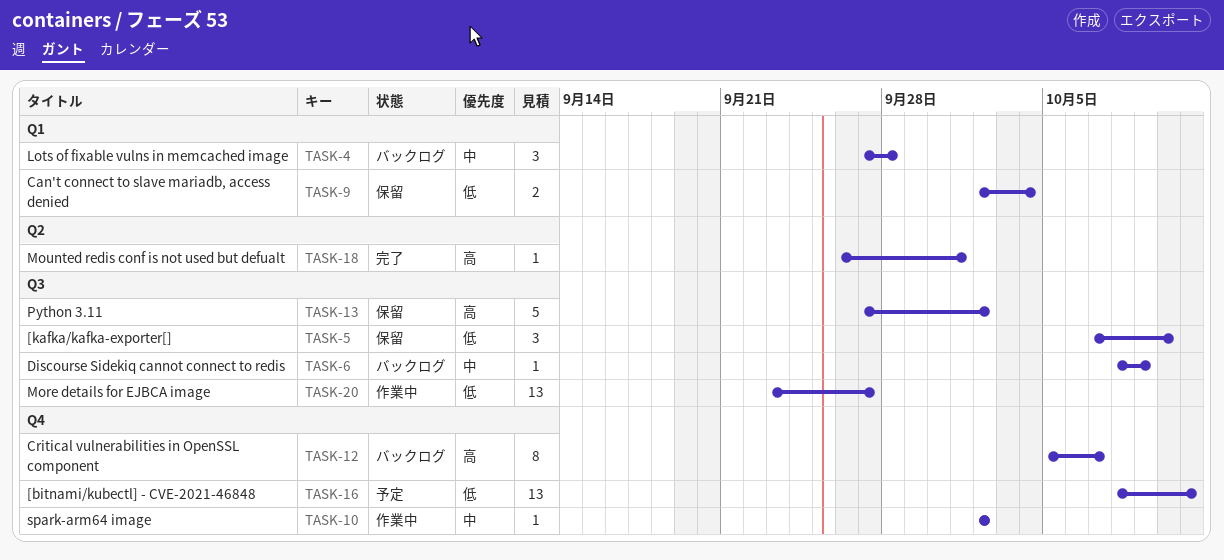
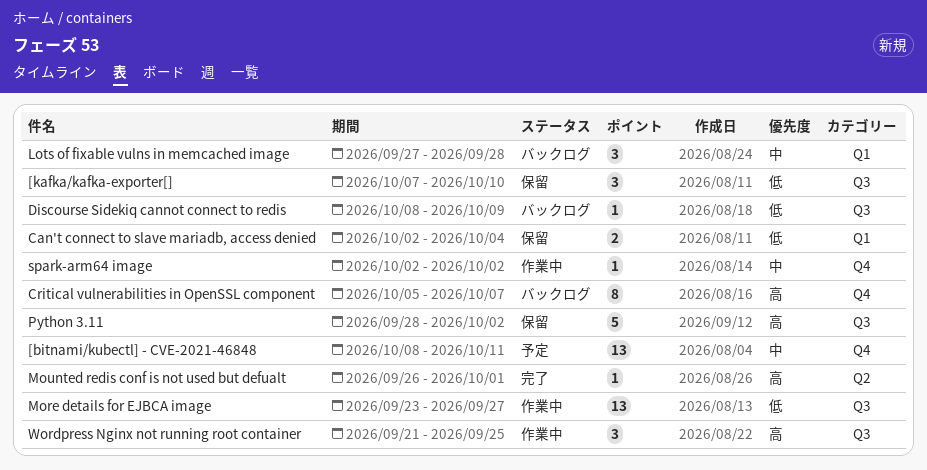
[bitnami/kubectl] - CVE-2021-46848, priority: 低 -> 中
Discourse Sidekiq cannot connect to redis, priority: 中 -> 低
Python 3.11, start: Sep 27 -> Sep 28
Wordpress Nginx not running root container: none -> present

